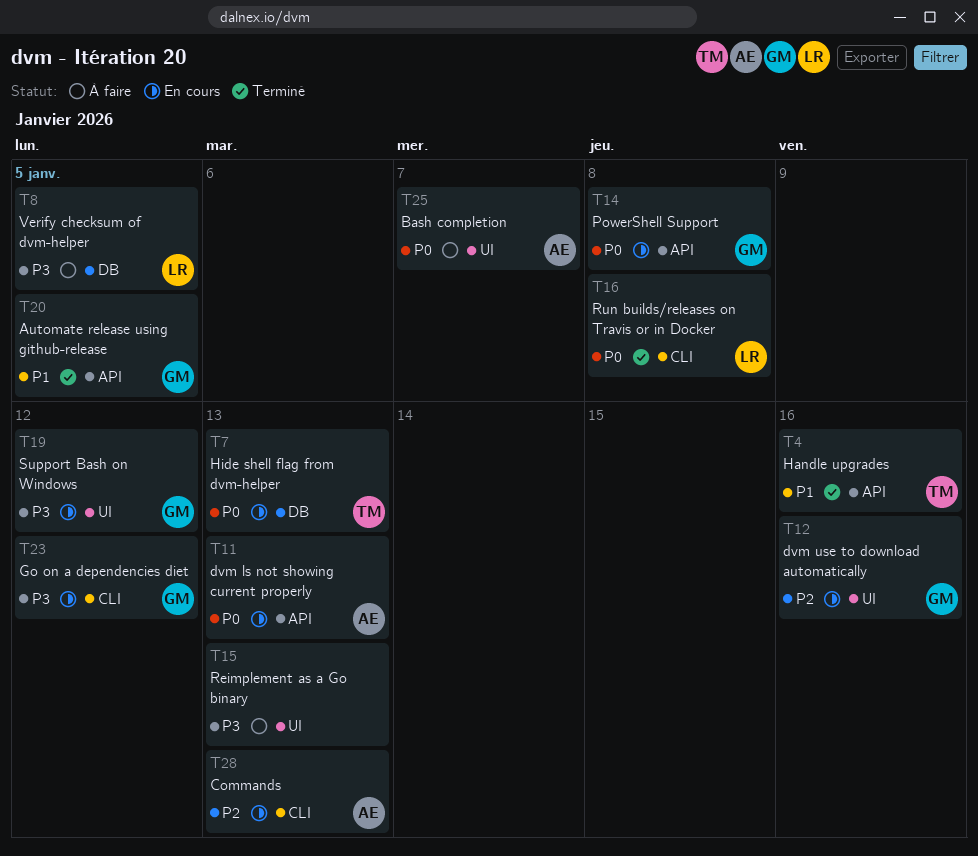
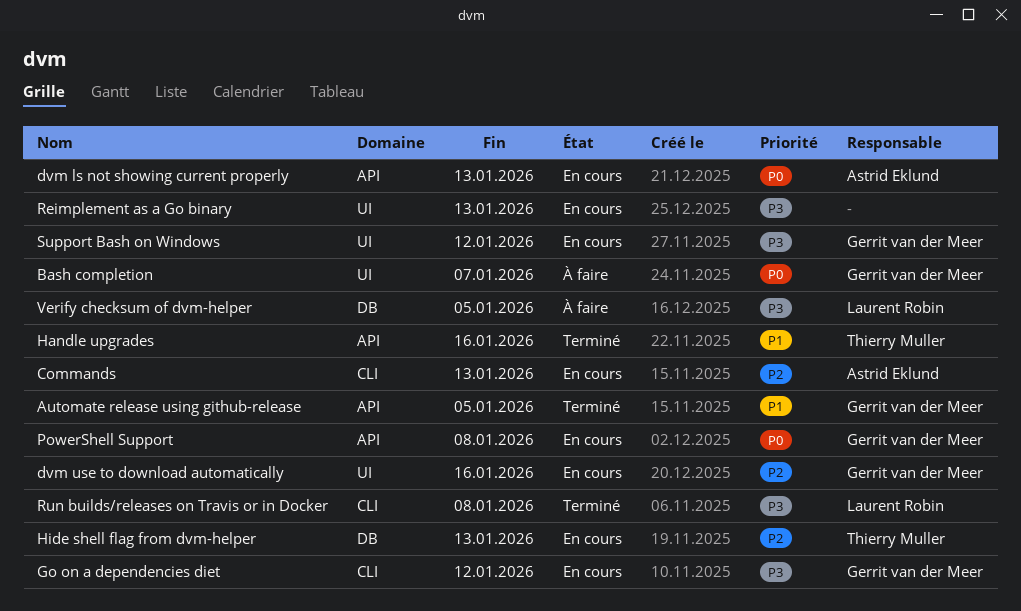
Bash completion, owner: Astrid Eklund -> Gerrit van der Meer
Hide shell flag from dvm-helper, priority: P0 -> P2
Reimplement as a Go binary, status: À faire -> En cours
Run builds/releases on Travis or in Docker, priority: P0 -> P3

